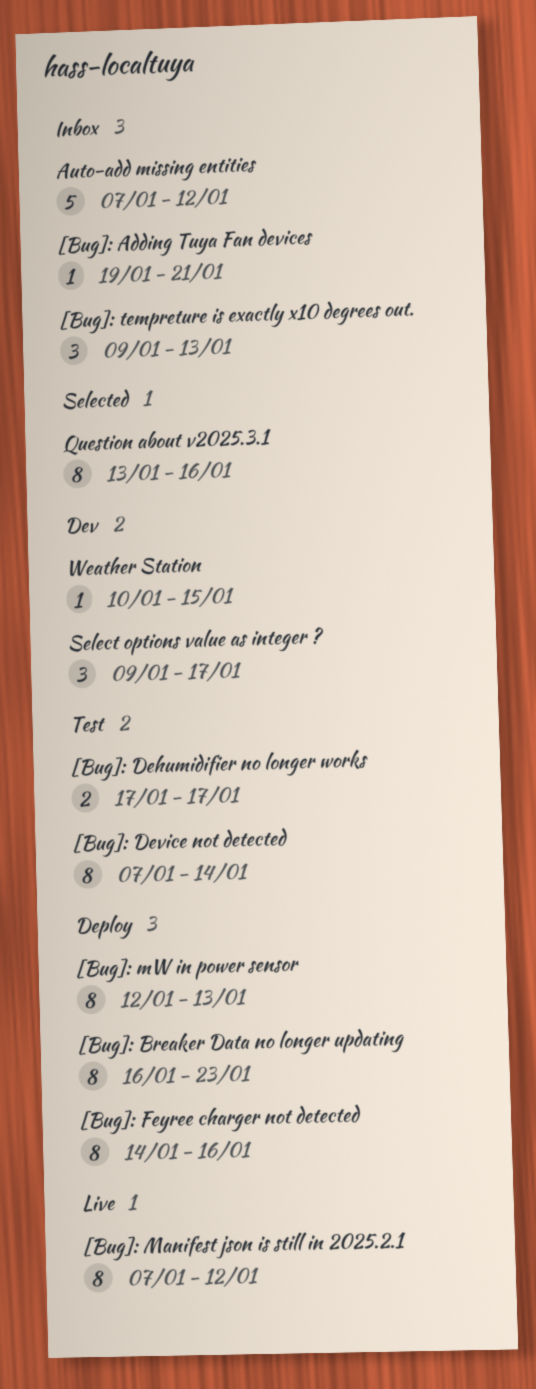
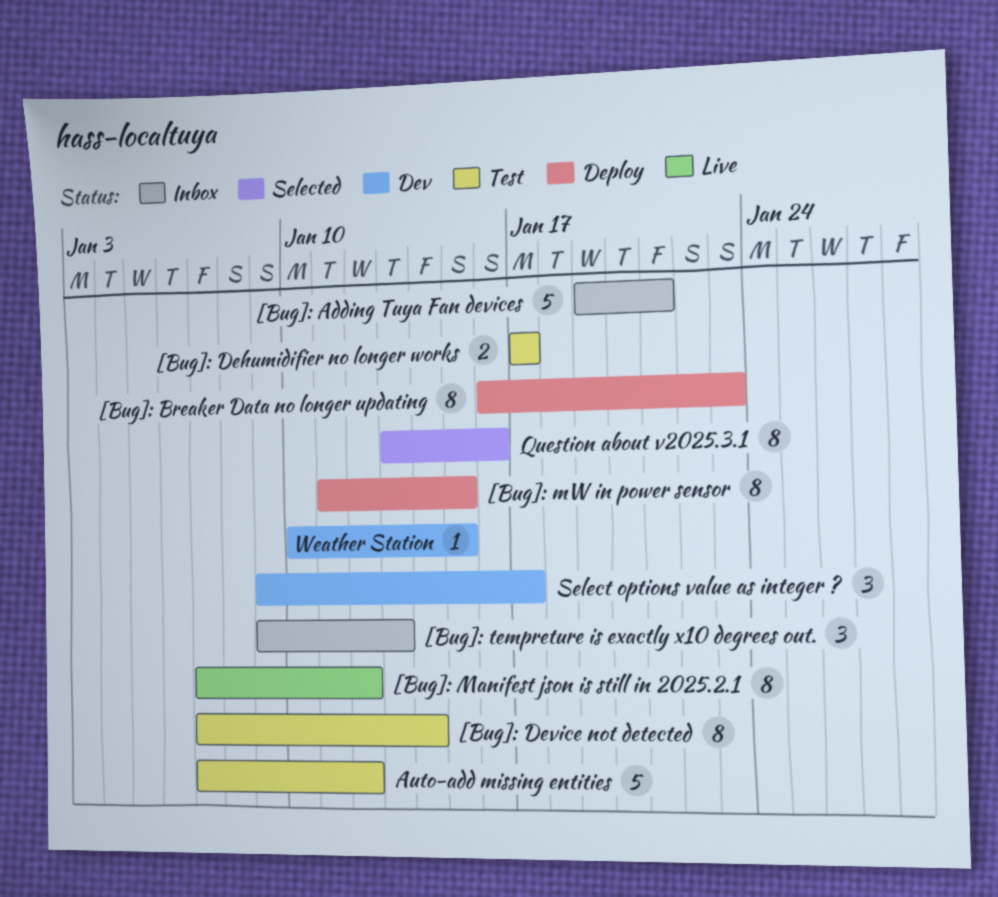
[Bug]: Adding Tuya Fan devices, estimate: 1 -> 5
[Bug]: Feyree charger not detected: present -> none
[Bug]: mW in power sensor, start: Jan 12 -> Jan 11
[Bug]: mW in power sensor, due: Jan 13 -> Jan 15
Auto-add missing entities, status: Inbox -> Test

